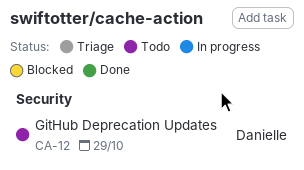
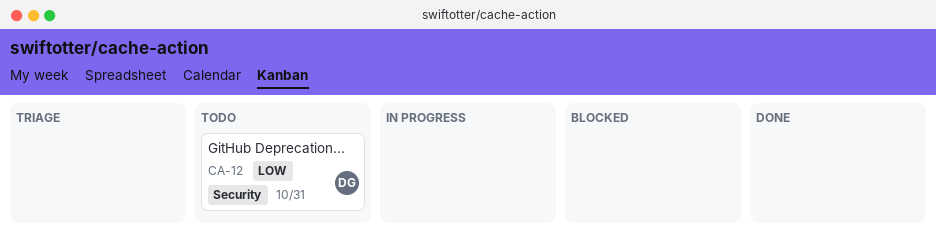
CA-12, due: Oct 29 -> Oct 31

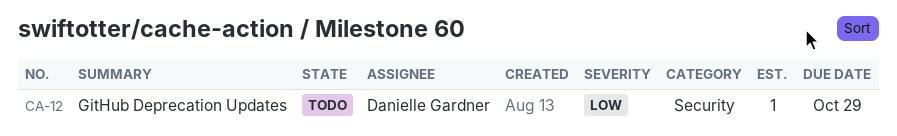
CA-12, due: Oct 31 -> Oct 29

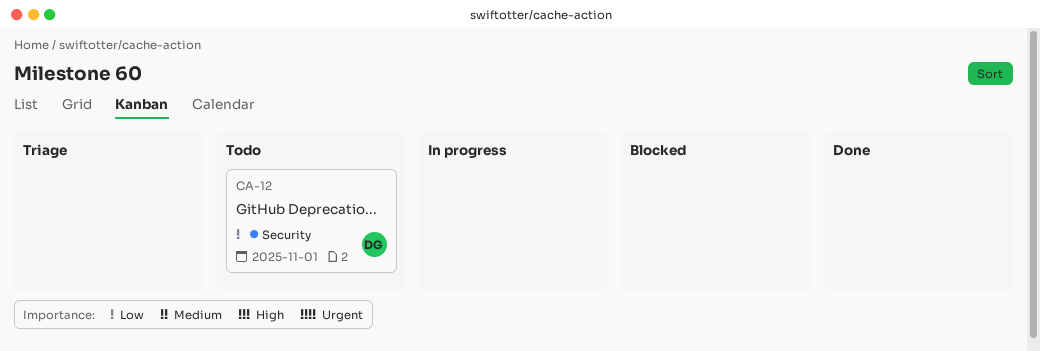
CA-12, due: Oct 29 -> Nov 1

